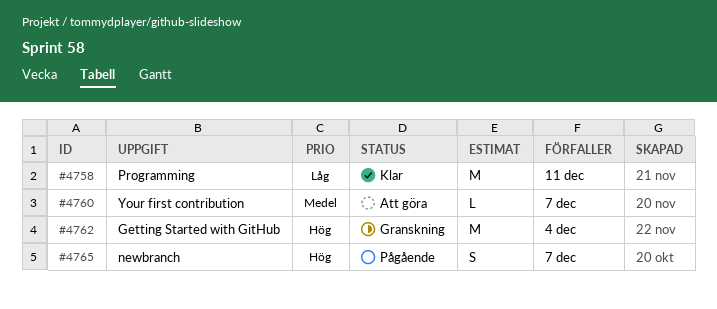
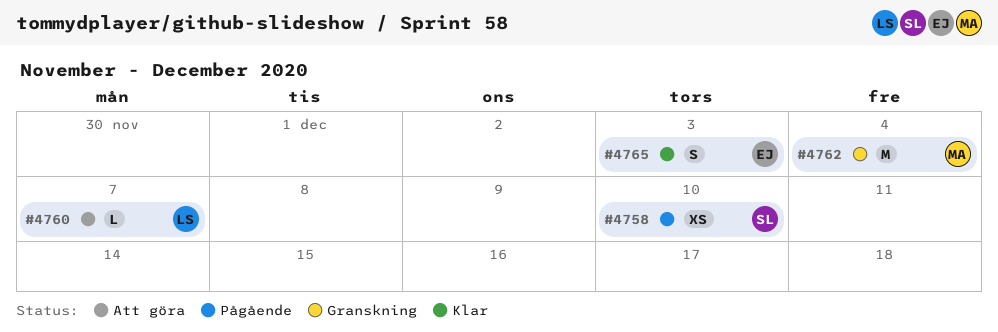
#4758, status: Klar -> Pågående
#4758, estimate: M -> XS
#4758, due: Dec 11 -> Dec 10
#4765, status: Pågående -> Klar
#4765, due: Dec 7 -> Dec 3

